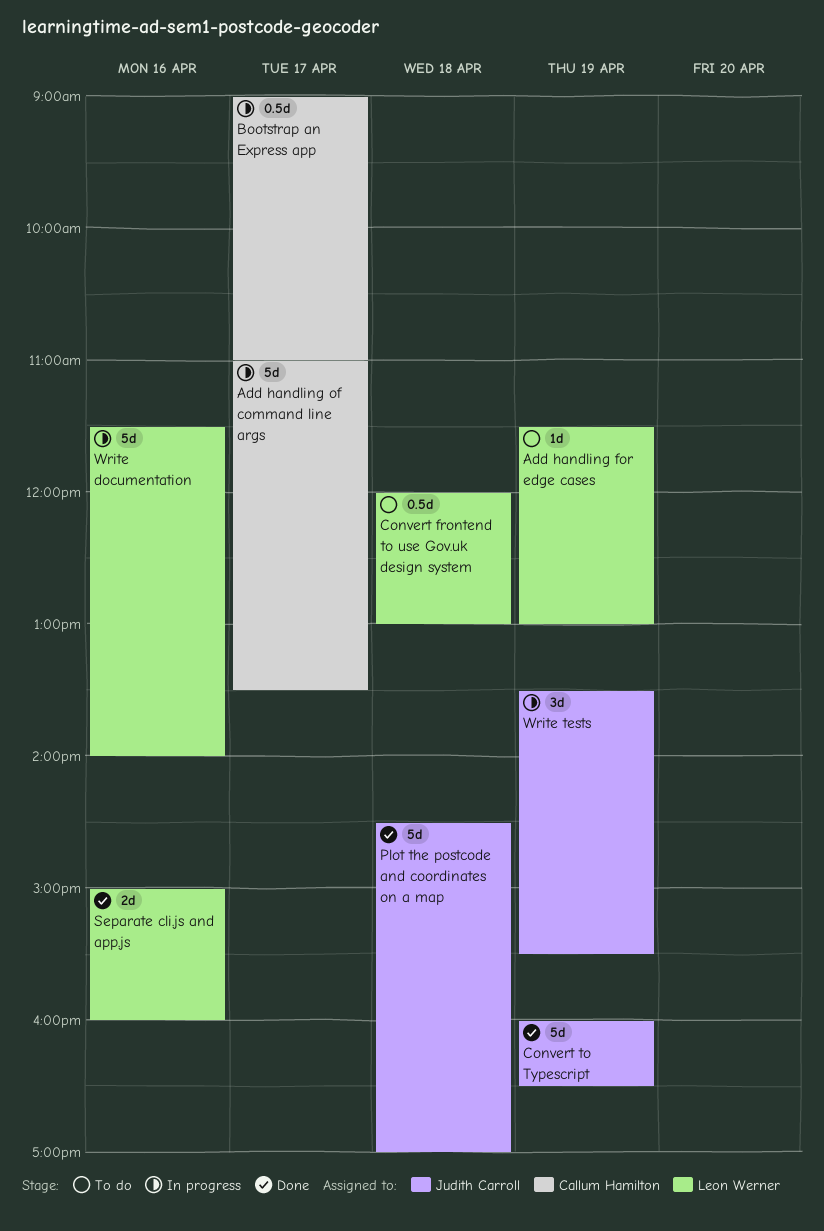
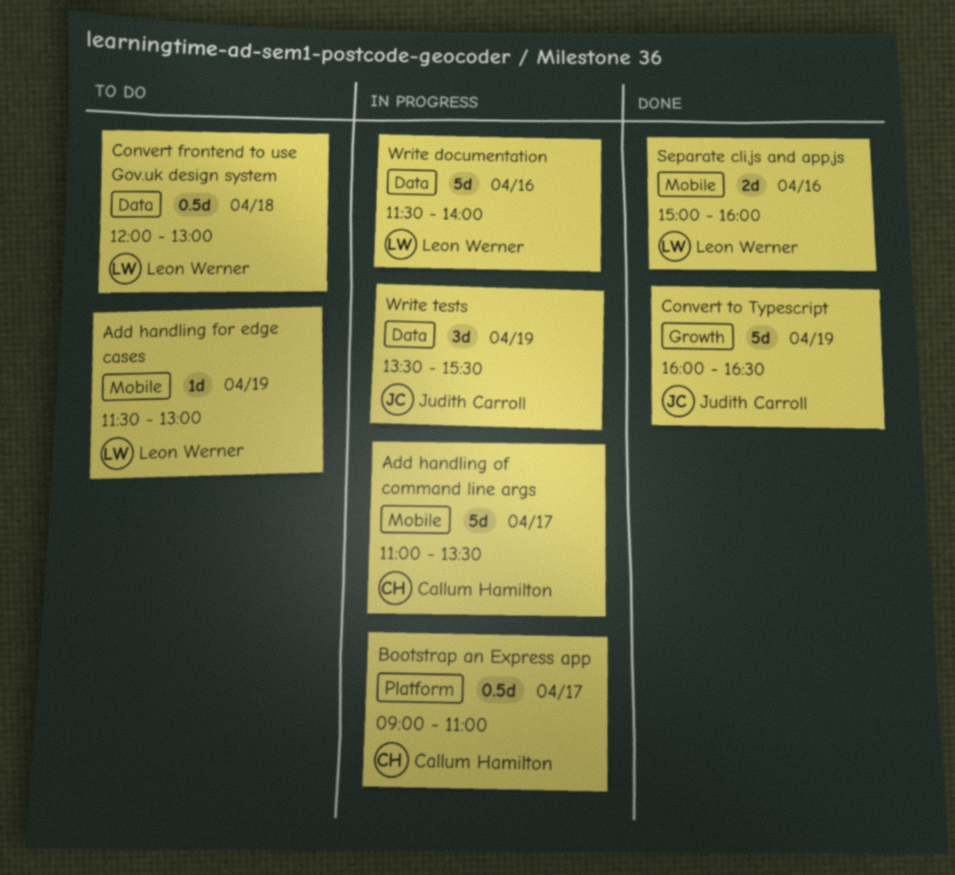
Plot the postcode and coordinates on a map: present -> none

